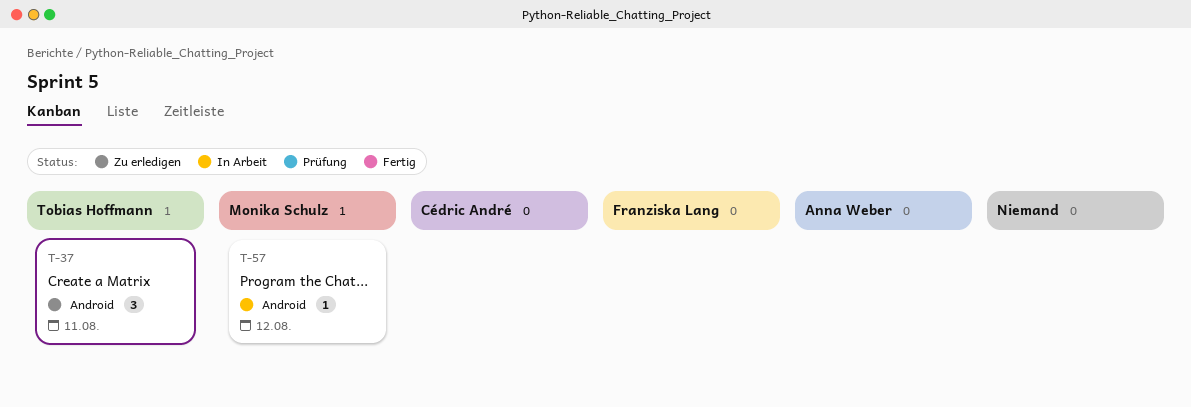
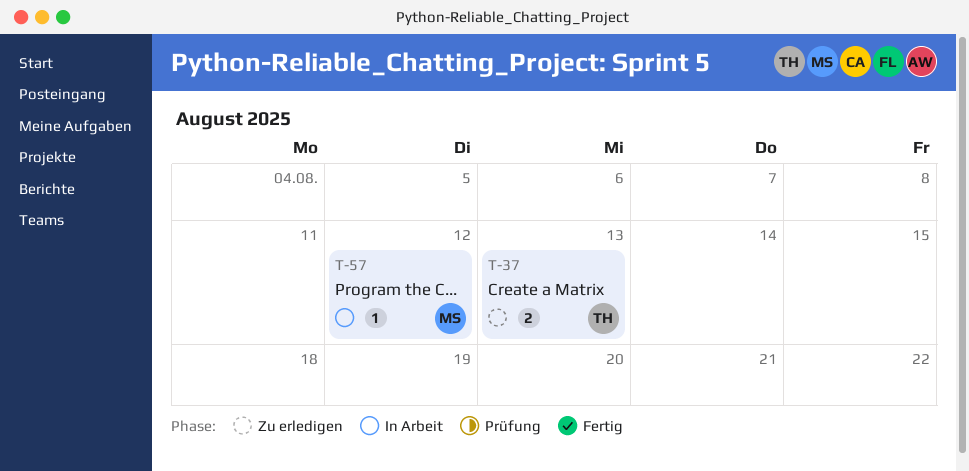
T-37, estimate: 3 -> 2
T-37, due: Aug 11 -> Aug 13

